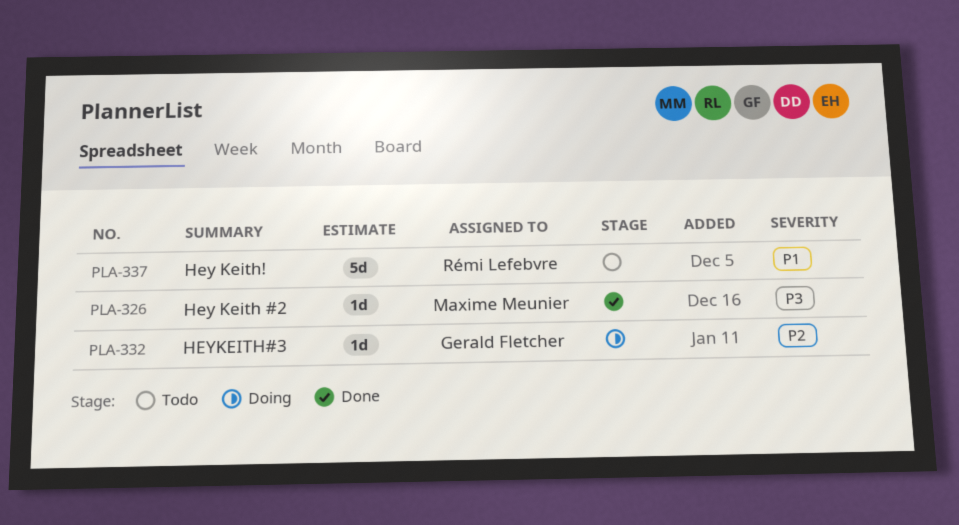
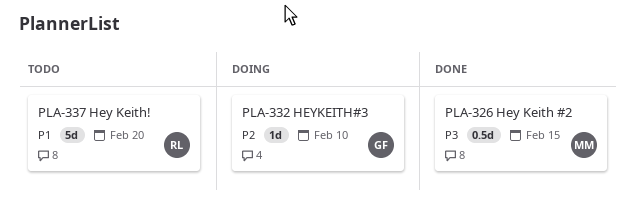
PLA-326, estimate: 1d -> 0.5d

